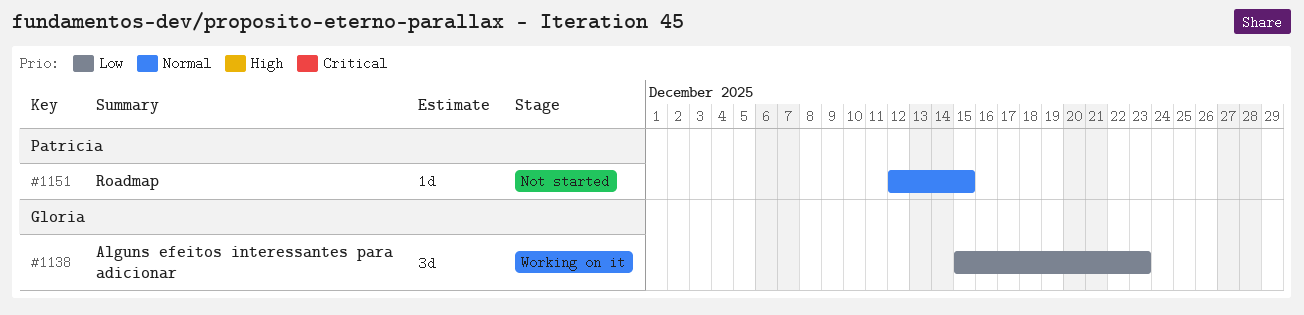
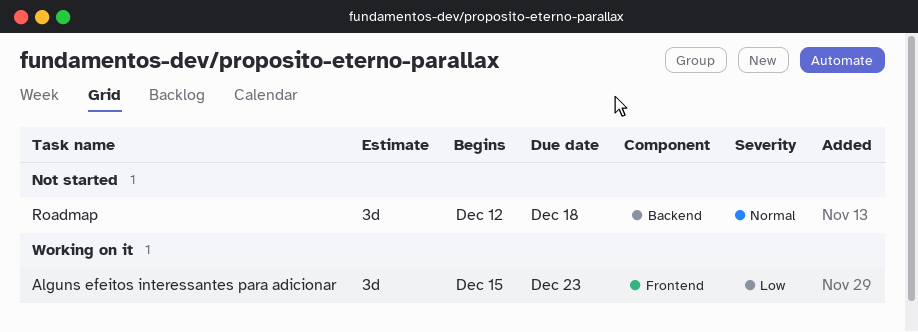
Roadmap, estimate: 1d -> 3d
Roadmap, due: Dec 15 -> Dec 18

